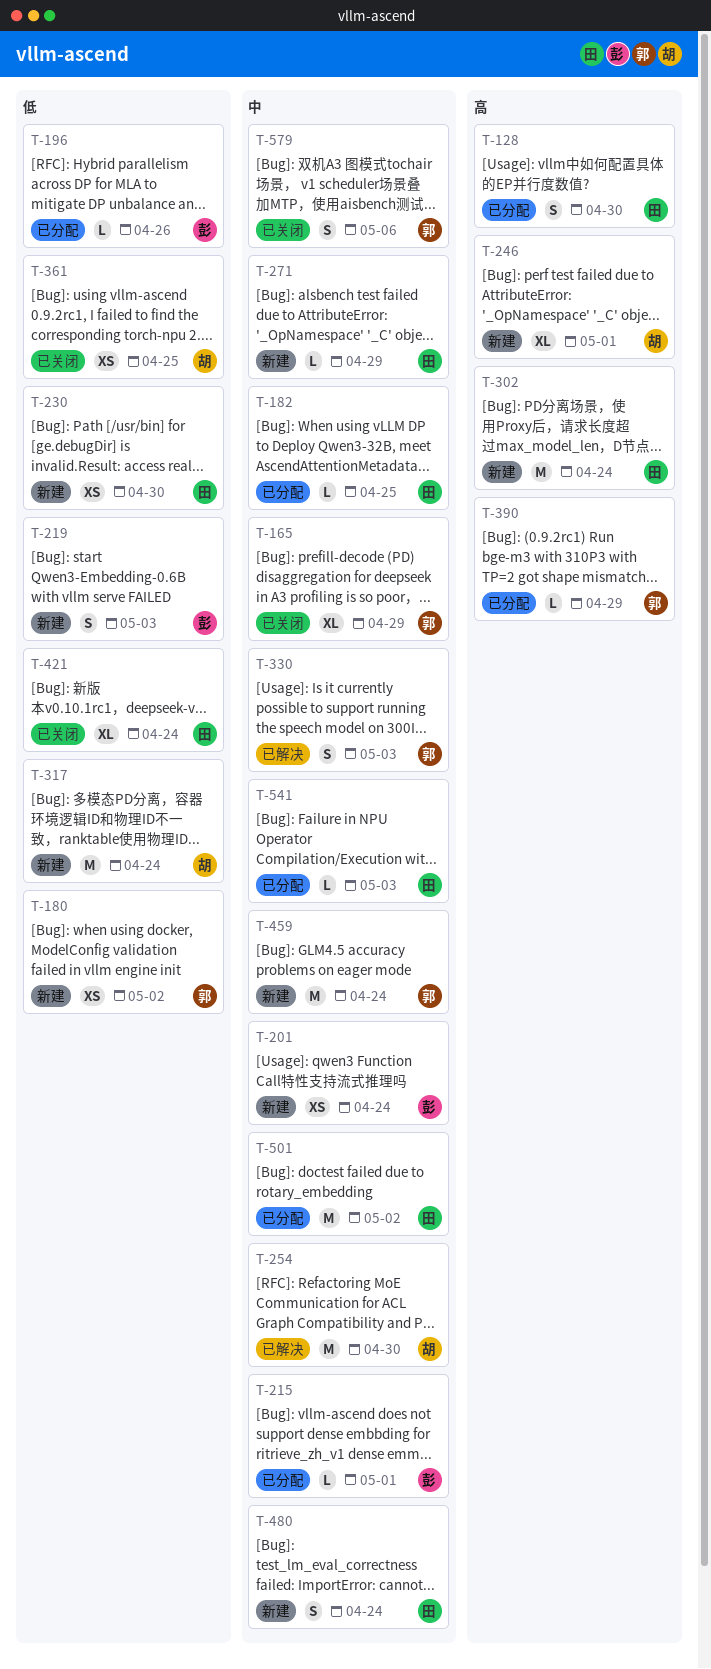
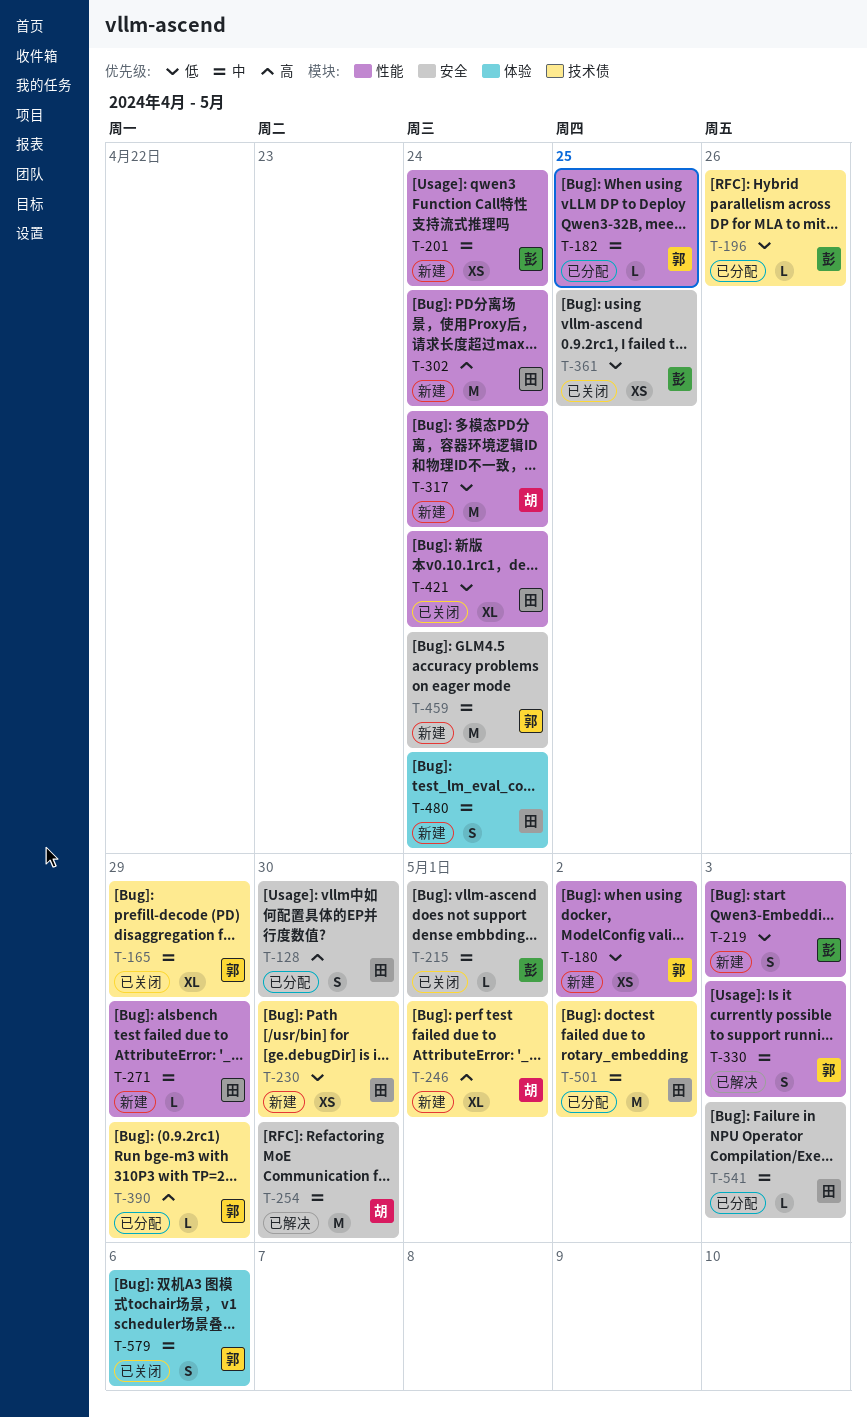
T-182, owner: 田 -> 郭
T-215, status: 已分配 -> 已关闭
T-361, owner: 胡 -> 彭

